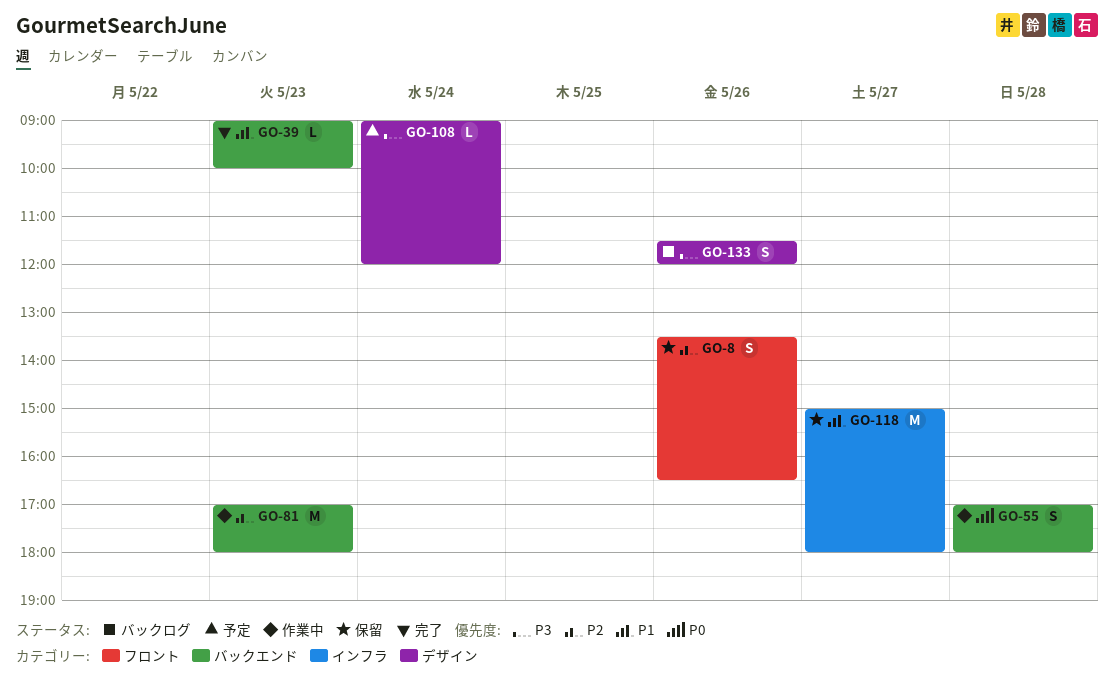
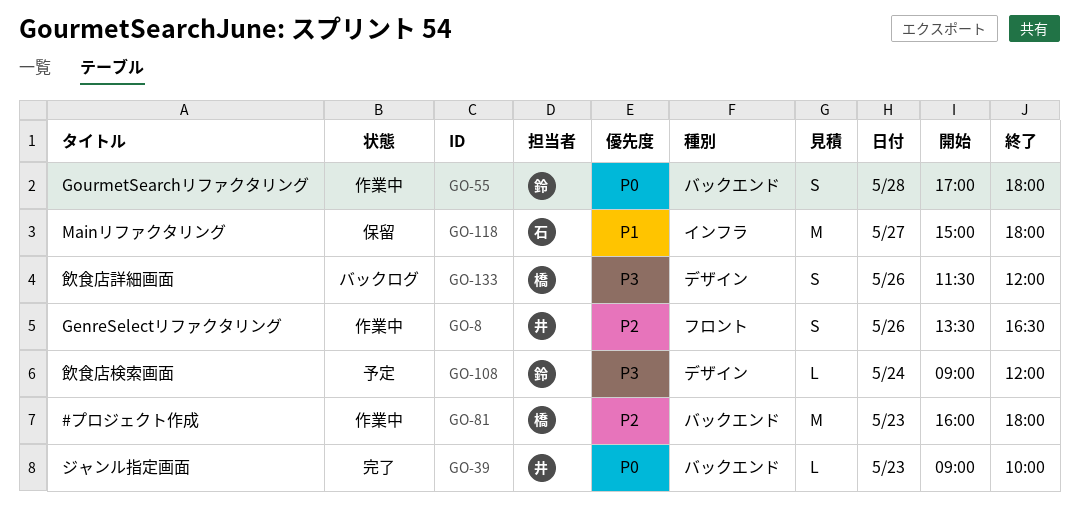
GO-8, status: 保留 -> 作業中
GO-39, priority: P1 -> P0
GO-81, begins: 17:00 -> 16:00

